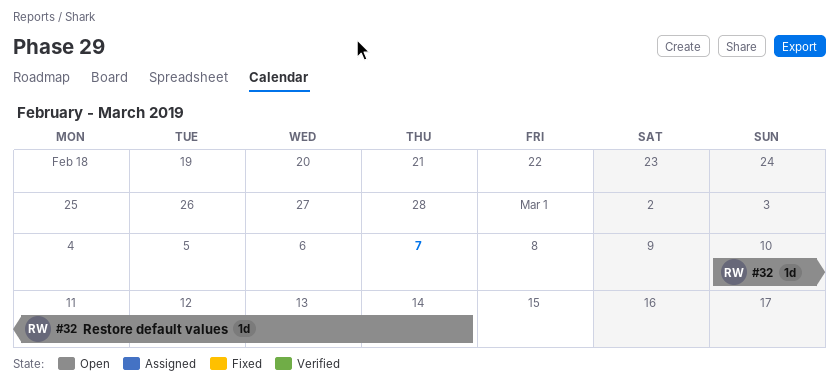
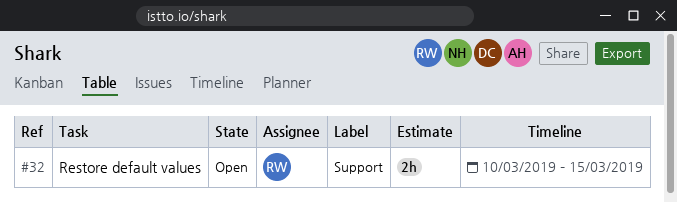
#32, estimate: 1d -> 2h
#32, due: Mar 14 -> Mar 15

